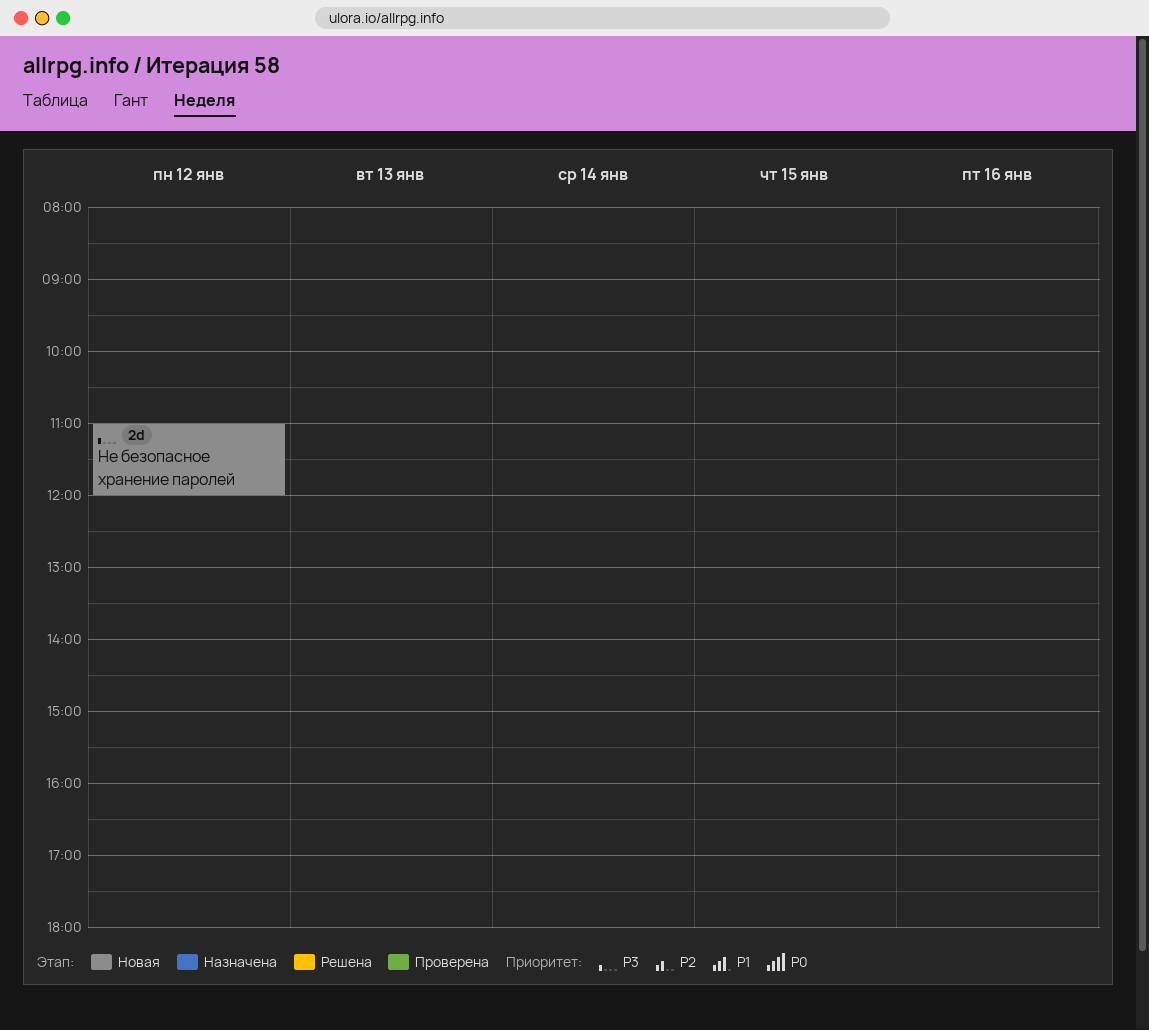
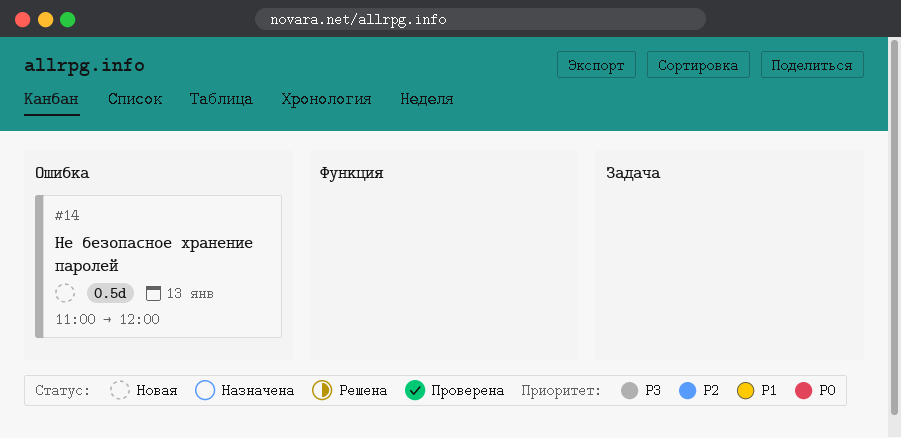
Не безопасное хранение паролей, estimate: 2d -> 0.5d
Не безопасное хранение паролей, day: Jan 12 -> Jan 13

